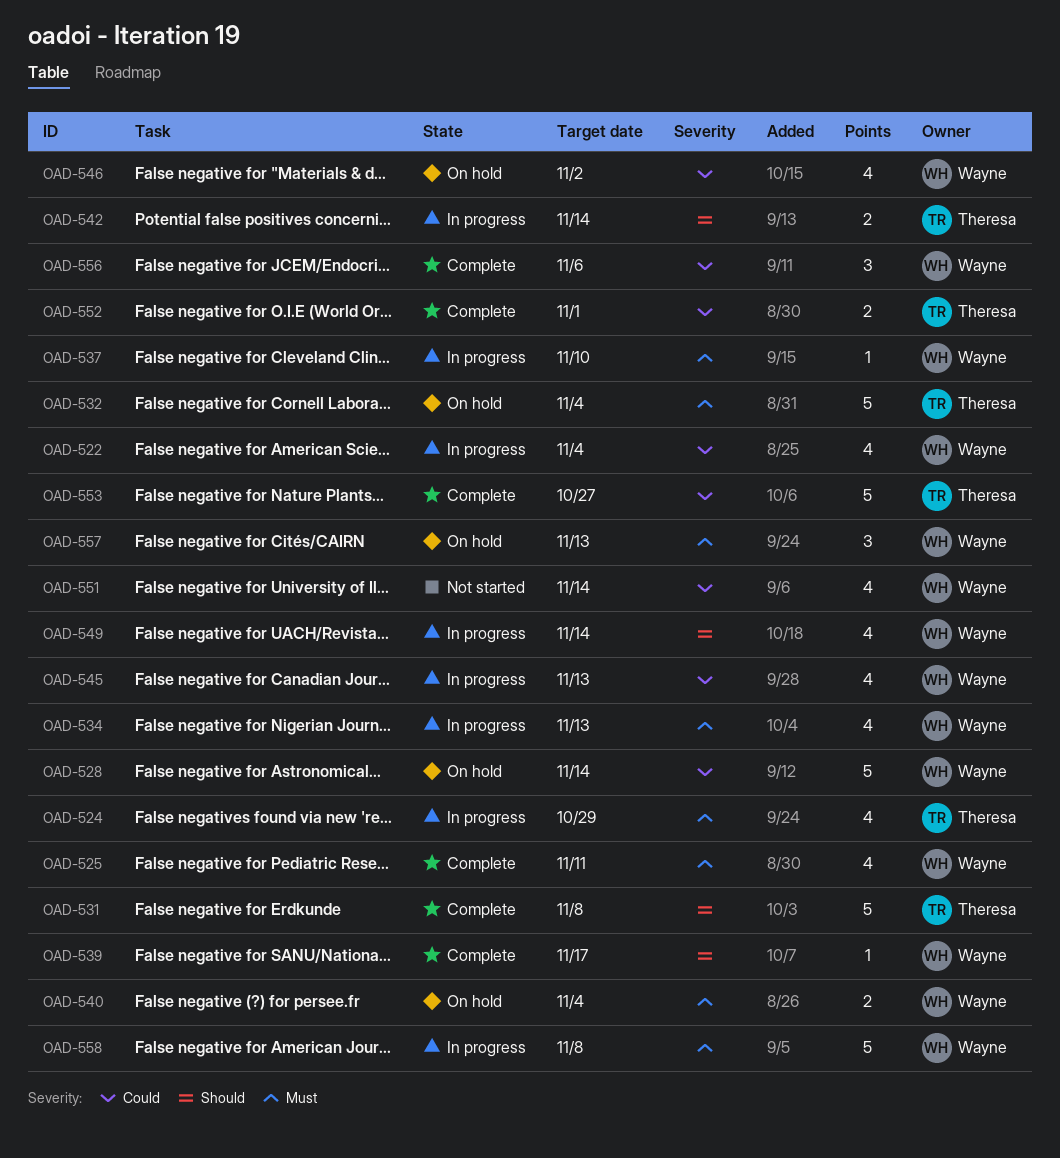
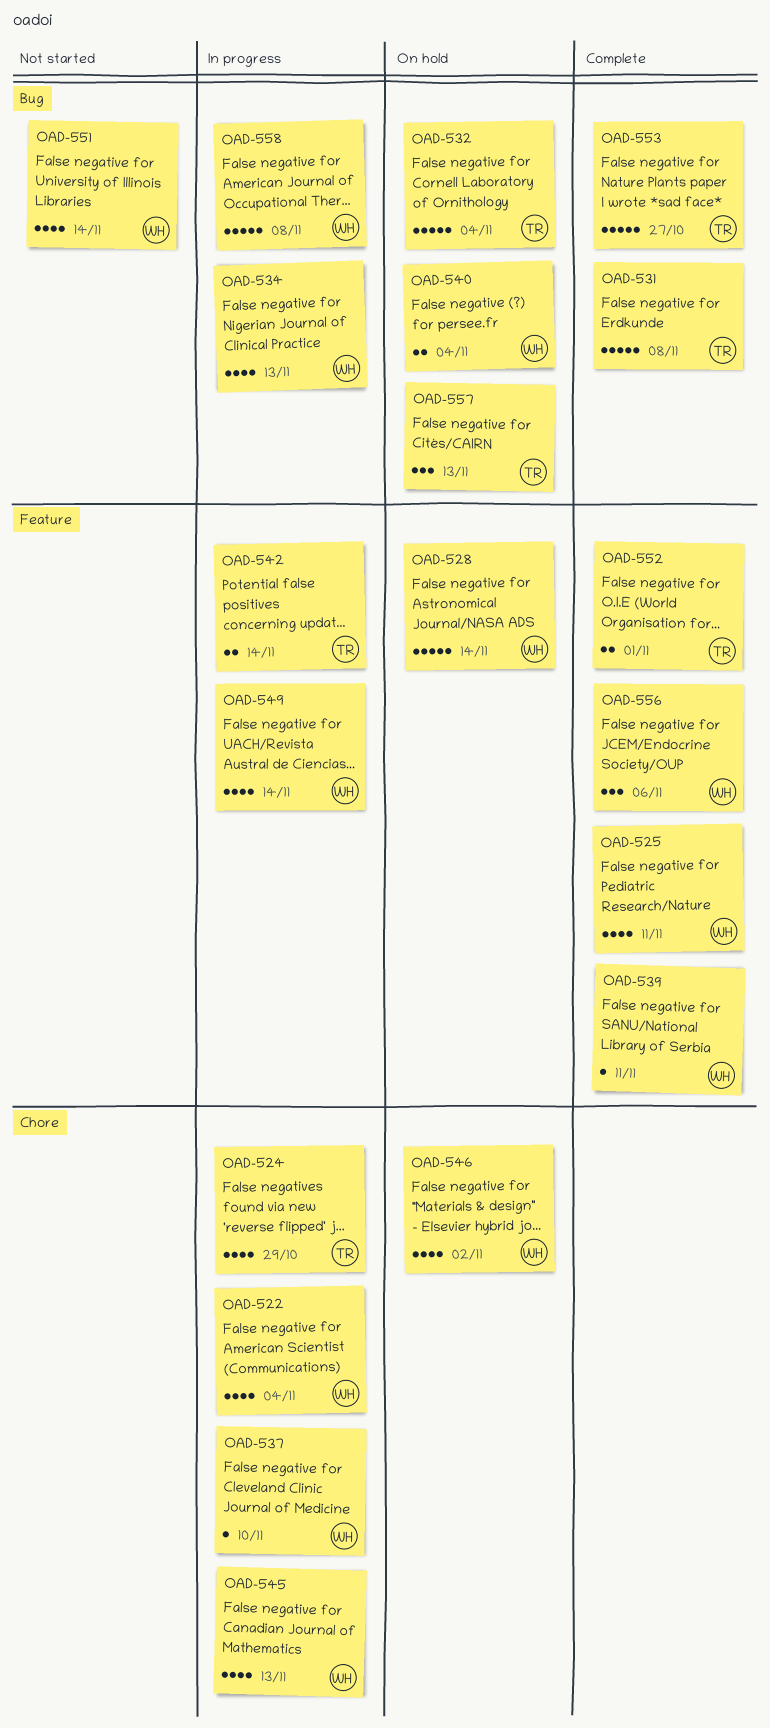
OAD-539, due: Nov 17 -> Nov 11
OAD-557, owner: Wayne -> Theresa

